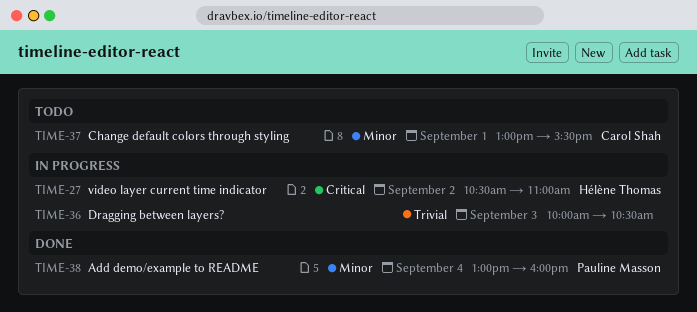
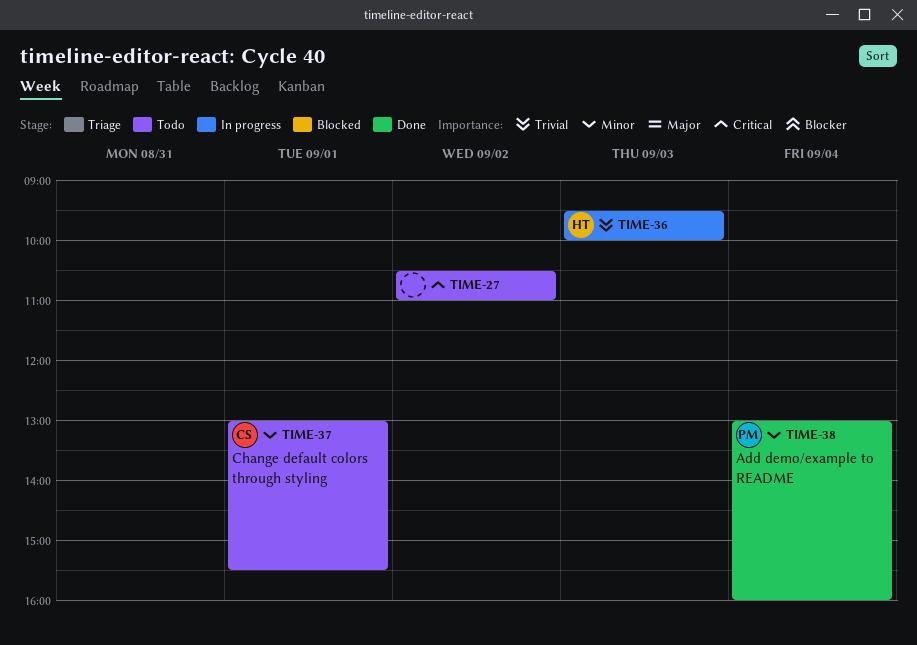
TIME-27, status: In progress -> Todo
TIME-27, owner: Hélène Thomas -> none
TIME-36, owner: none -> Hélène Thomas
TIME-36, begins: 10:00 -> 09:30
TIME-36, ends: 10:30 -> 10:00

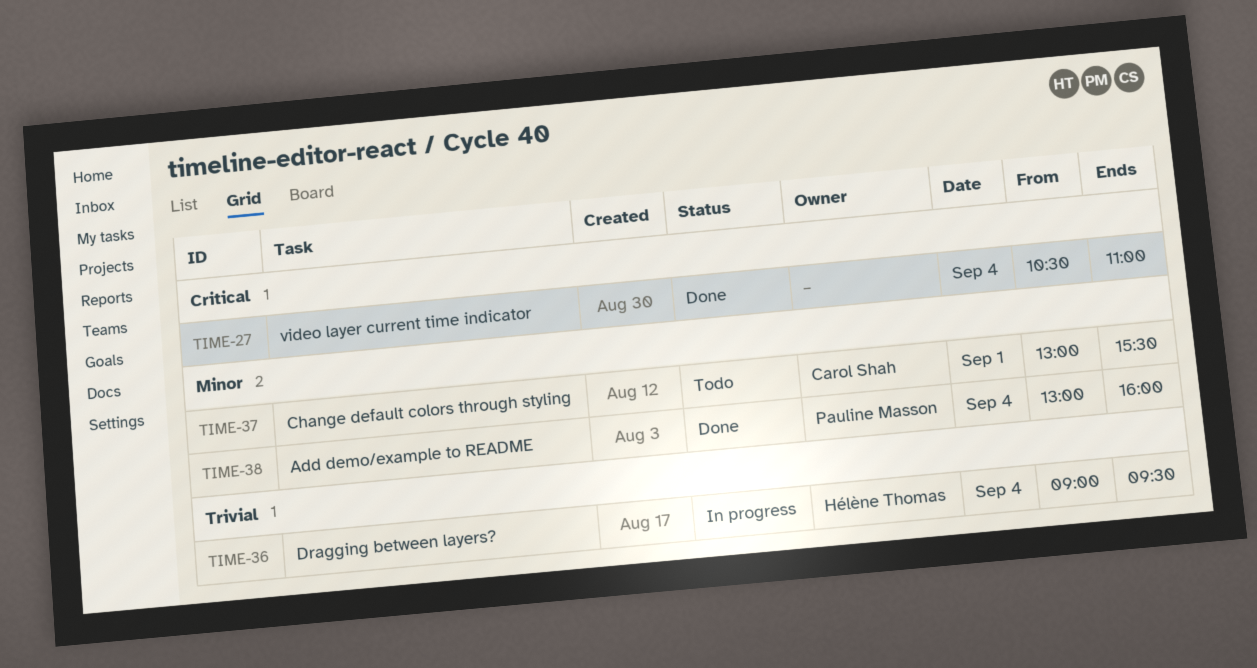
TIME-27, status: Todo -> Done
TIME-27, day: Sep 2 -> Sep 4
TIME-36, day: Sep 3 -> Sep 4
TIME-36, begins: 09:30 -> 09:00
TIME-36, ends: 10:00 -> 09:30

